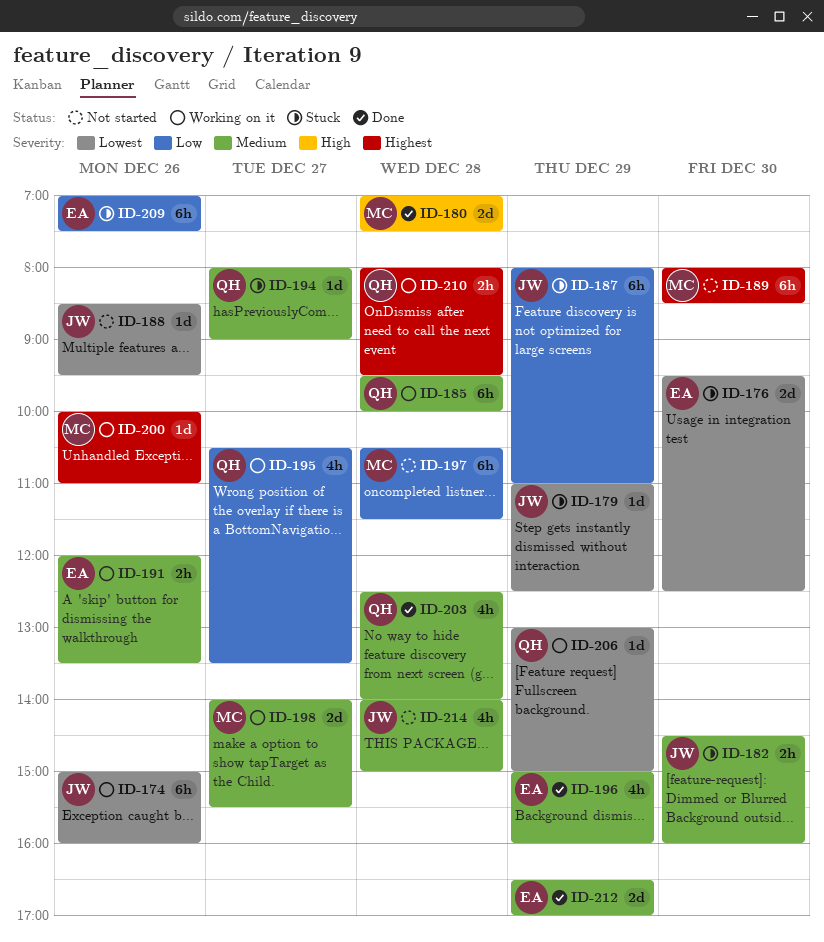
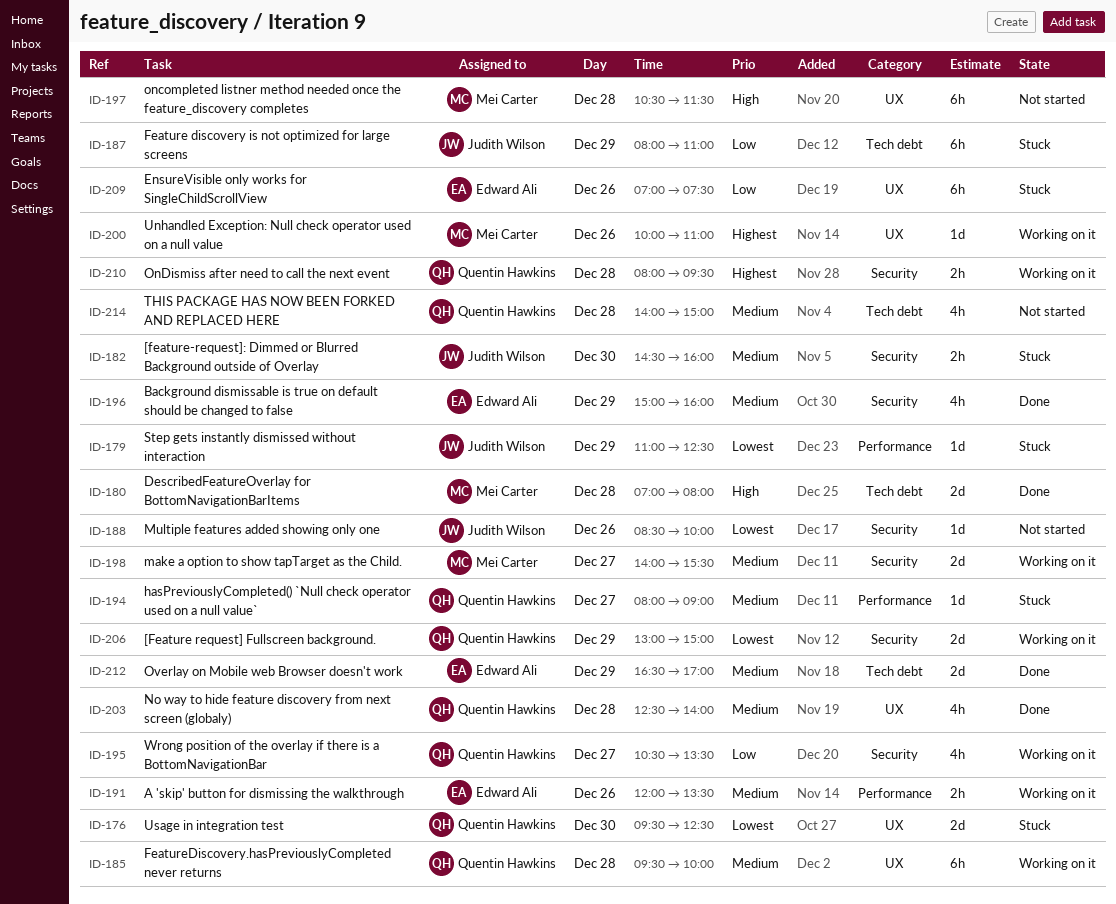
ID-174: present -> none
ID-176, owner: Edward Ali -> Quentin Hawkins
ID-180, ends: 07:30 -> 08:00
ID-188, ends: 09:30 -> 10:00
ID-189: present -> none
ID-197, priority: Low -> High
ID-206, estimate: 1d -> 2d
ID-214, owner: Judith Wilson -> Quentin Hawkins

